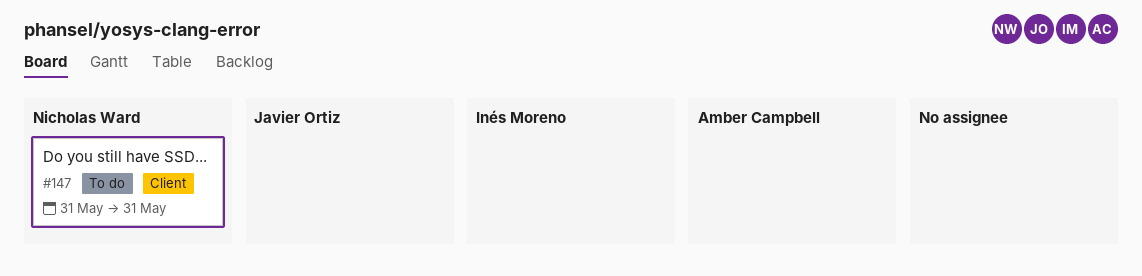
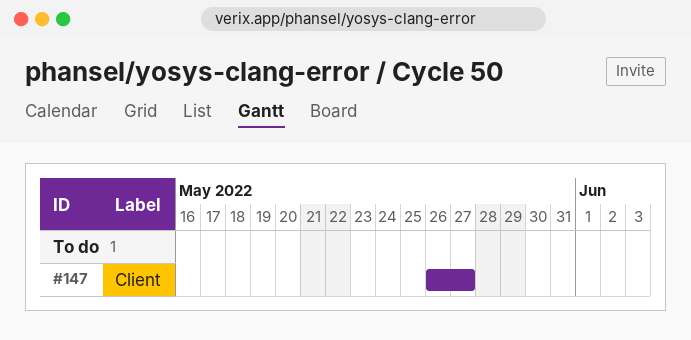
#147, start: May 31 -> May 26
#147, due: May 31 -> May 27

